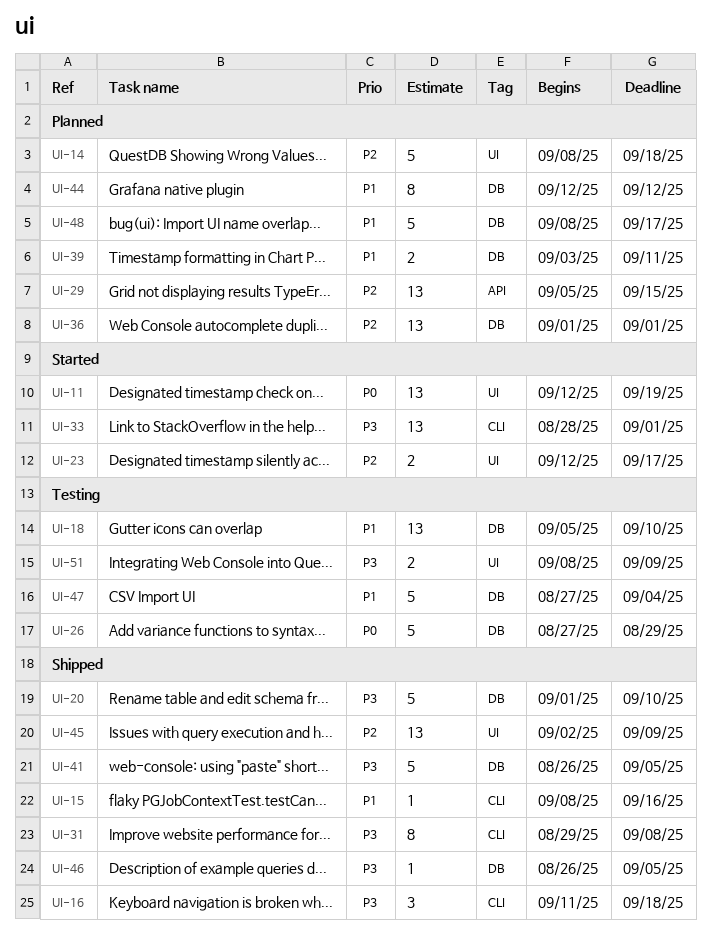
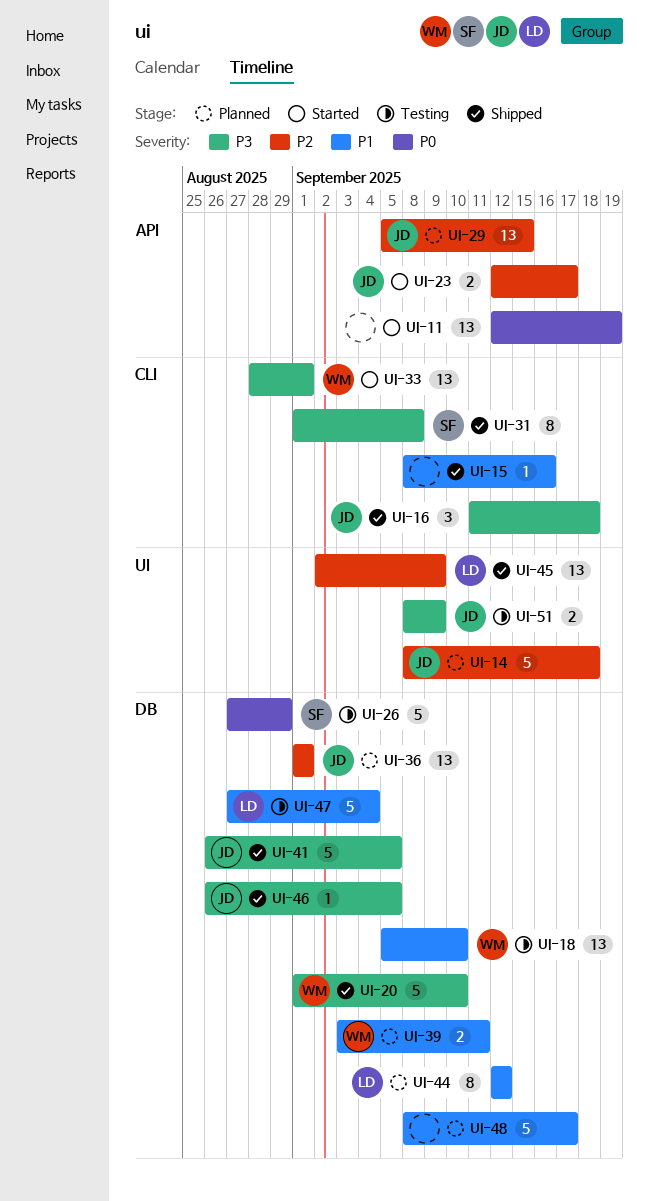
UI-11, label: UI -> API
UI-23, label: UI -> API
UI-31, start: Aug 29 -> Sep 1

